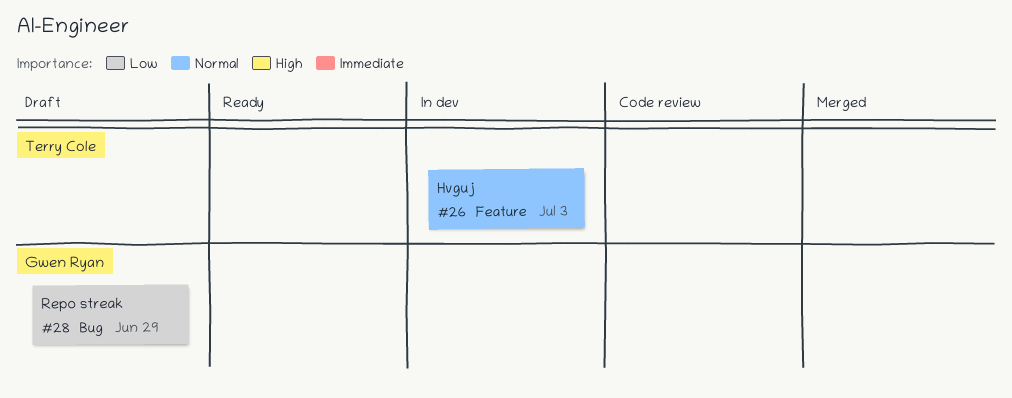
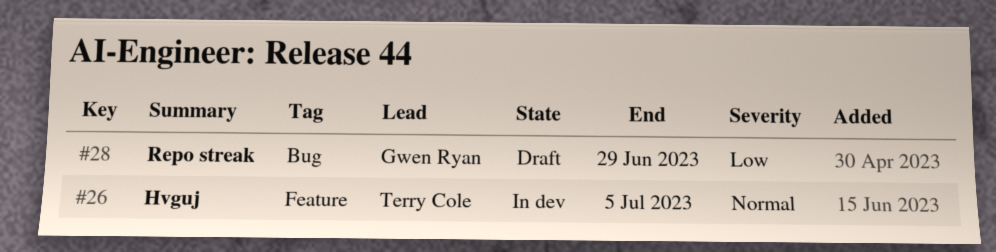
#26, due: Jul 3 -> Jul 5

